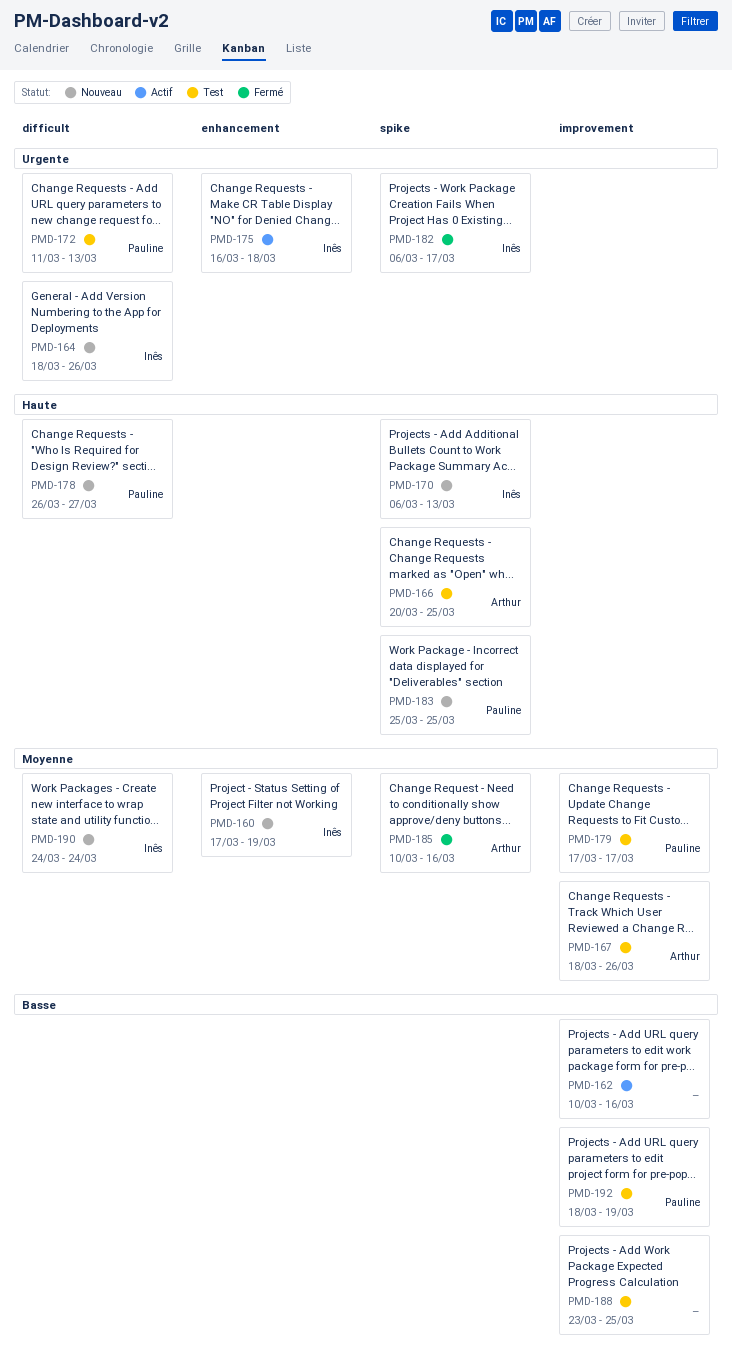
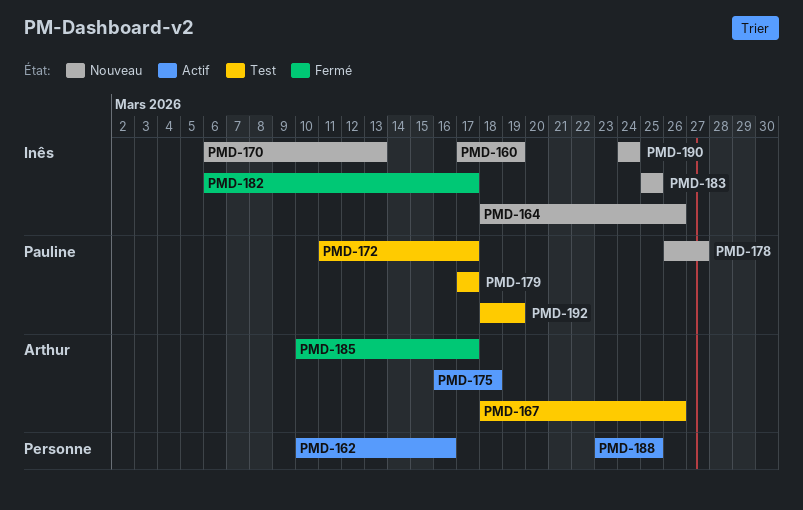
PMD-166: present -> none
PMD-172, due: Mar 13 -> Mar 17
PMD-175, owner: Inês -> Arthur
PMD-183, owner: Pauline -> Inês
PMD-185, due: Mar 16 -> Mar 17
PMD-188, status: Test -> Actif

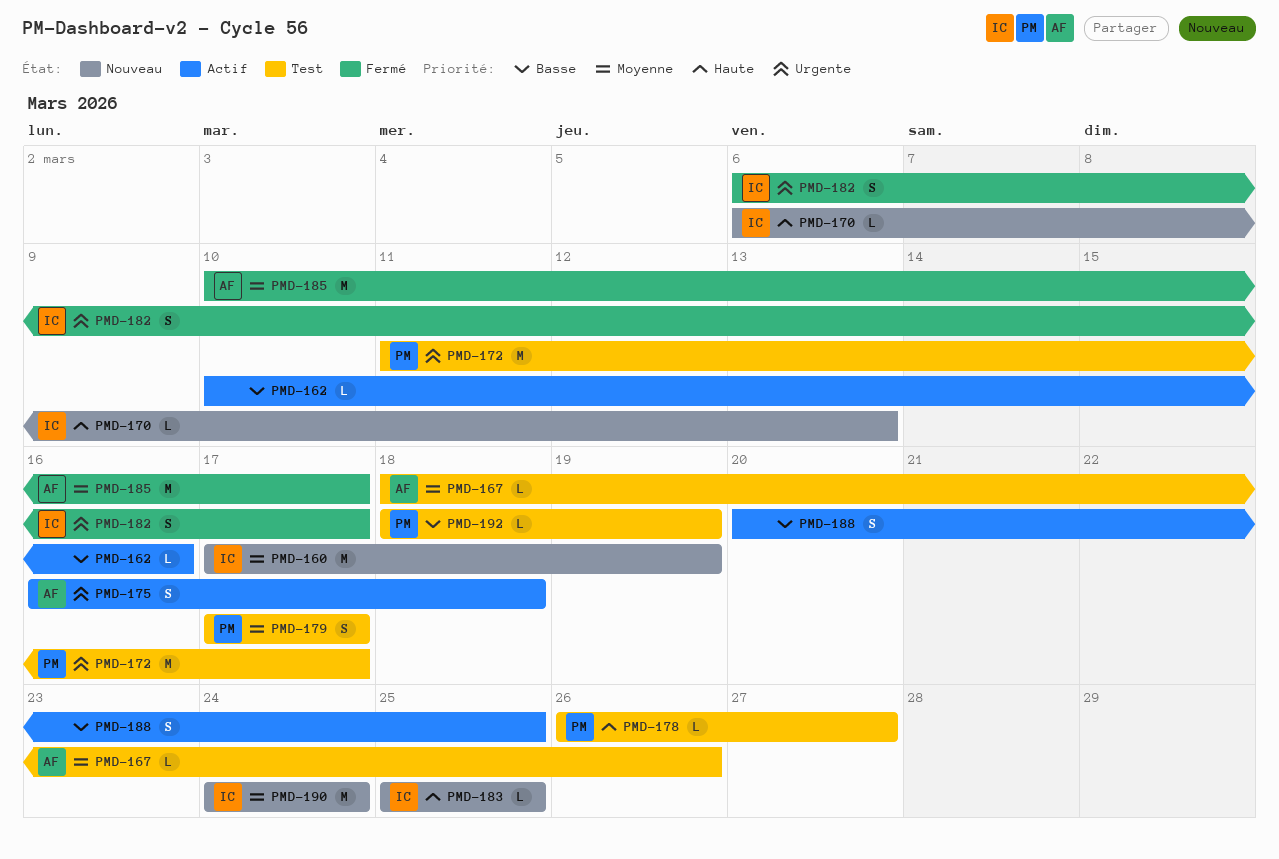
PMD-164: present -> none
PMD-178, status: Nouveau -> Test
PMD-188, start: Mar 23 -> Mar 20

